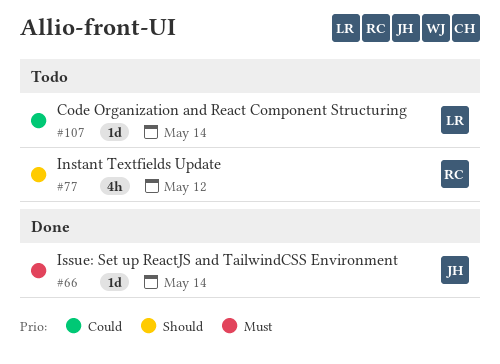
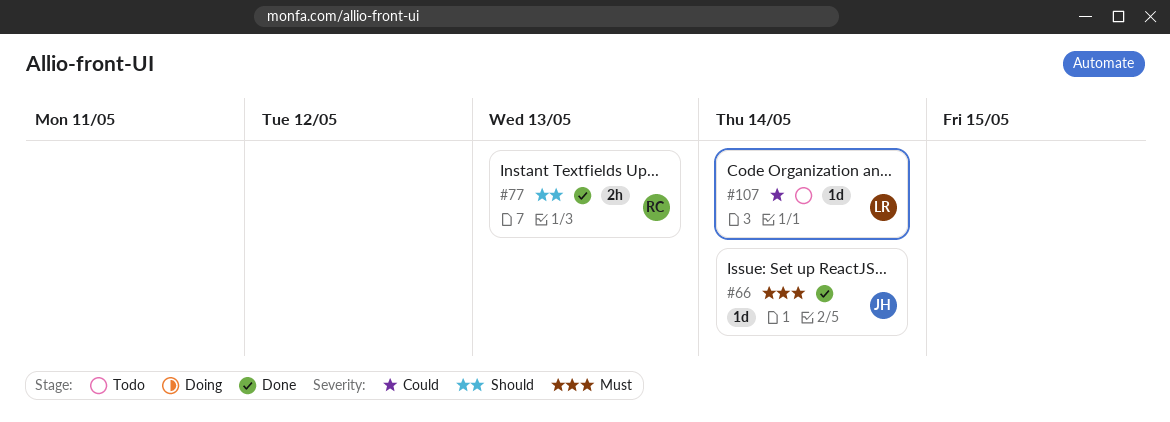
#77, status: Todo -> Done
#77, estimate: 4h -> 2h
#77, due: May 12 -> May 13

